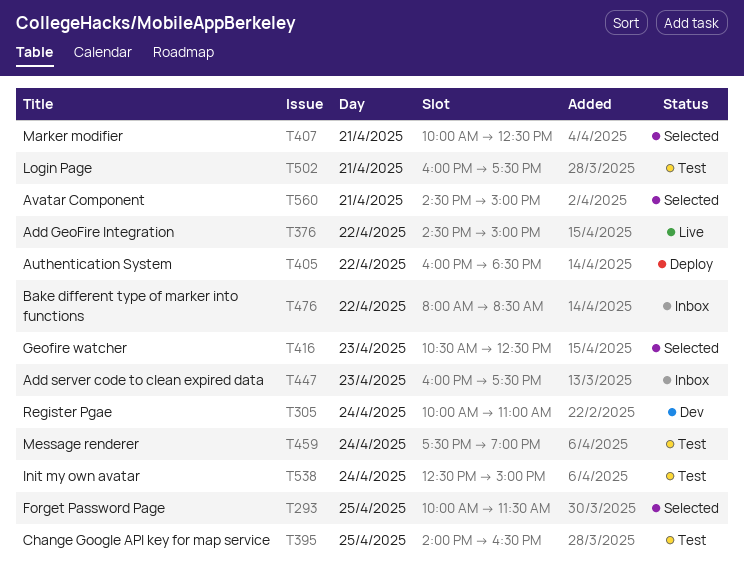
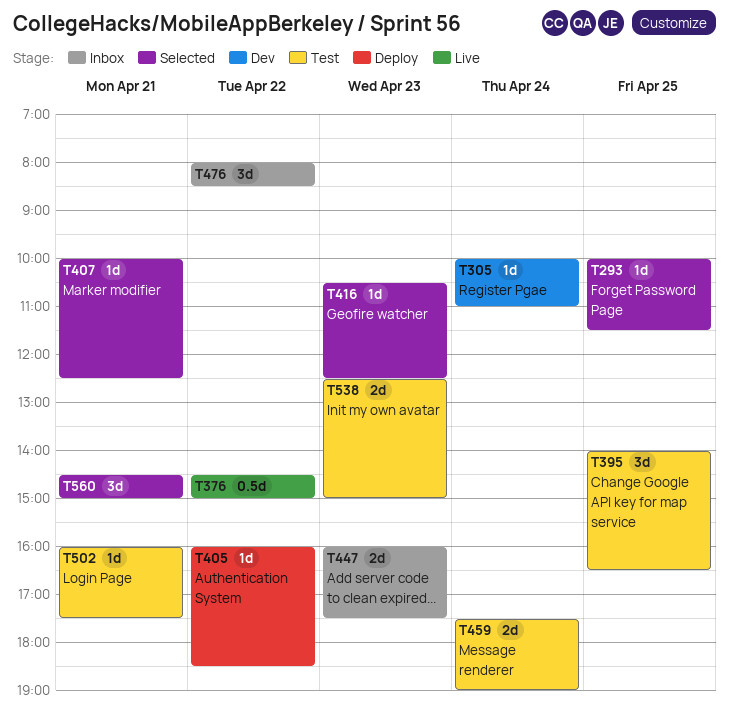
T538, day: Apr 24 -> Apr 23

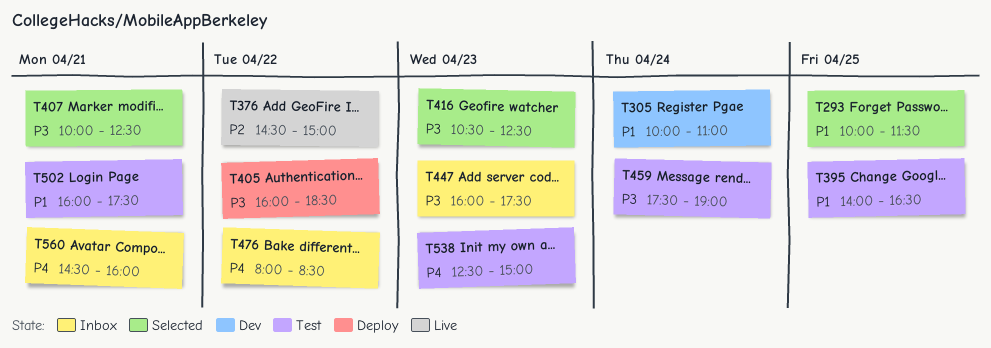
T560, status: Selected -> Inbox
T560, ends: 15:00 -> 16:00

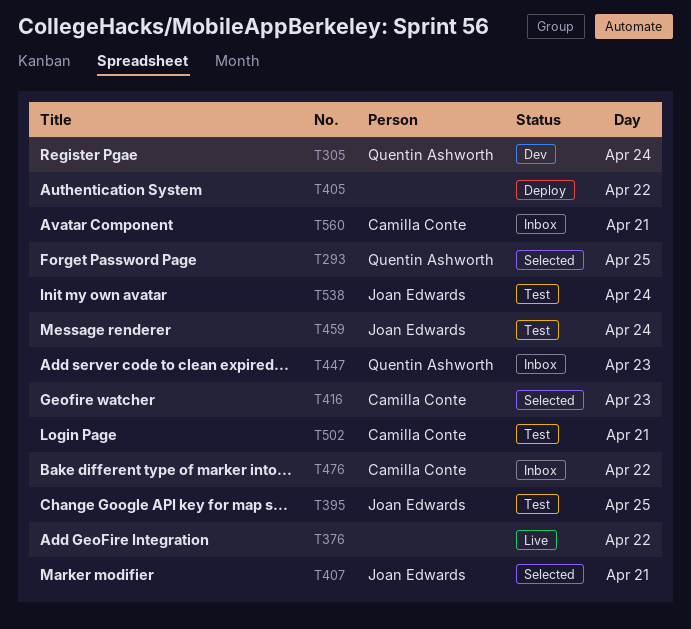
T538, day: Apr 23 -> Apr 24

